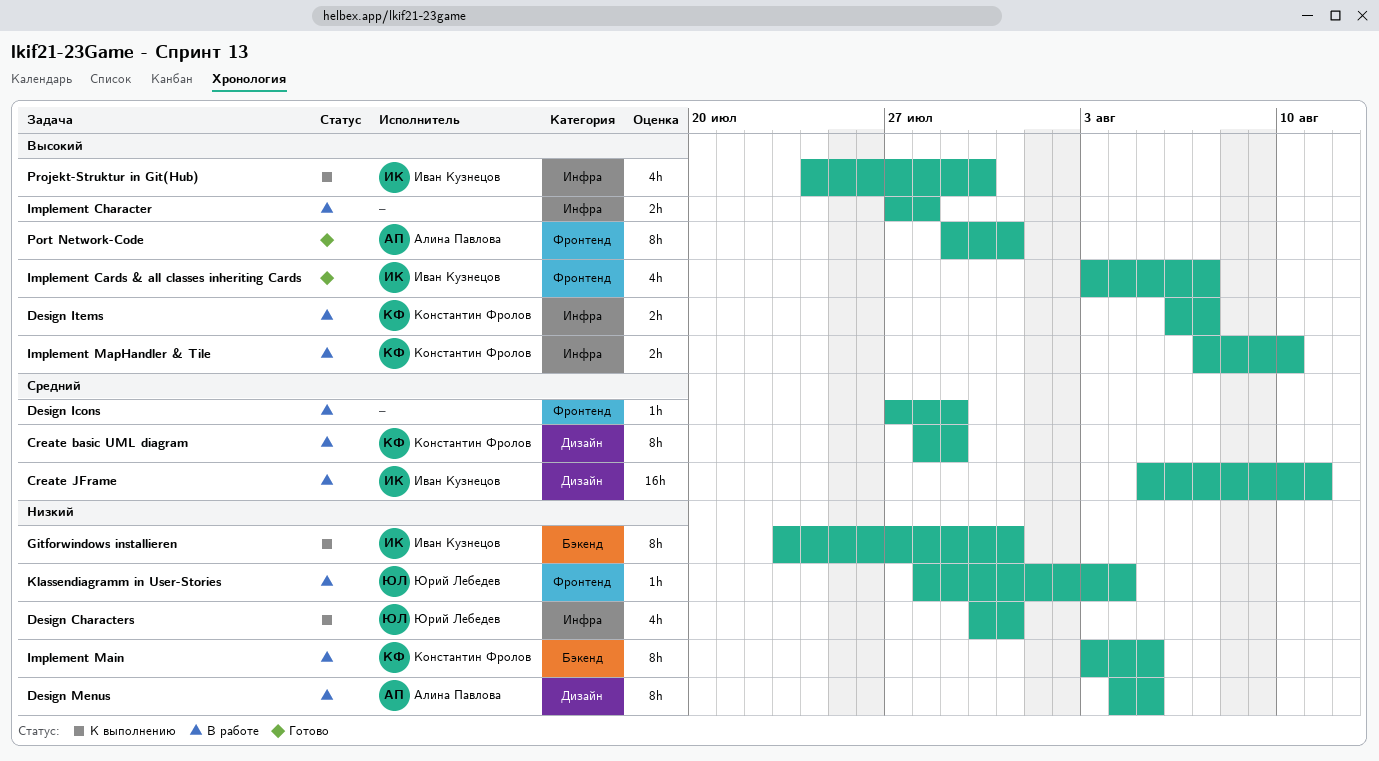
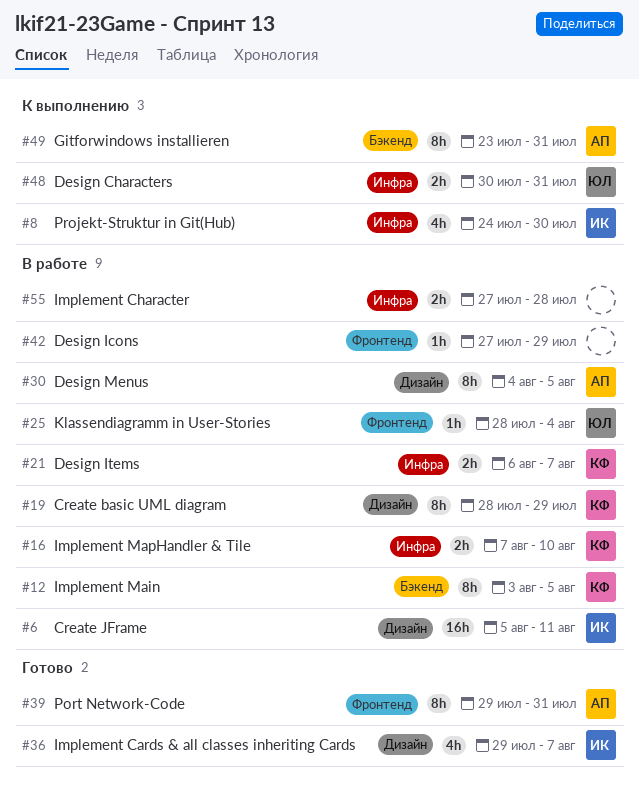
Design Characters, estimate: 4h -> 2h
Gitforwindows installieren, owner: Иван Кузнецов -> Алина Павлова
Implement Cards & all classes inheriting Cards, label: Фронтенд -> Дизайн
Implement Cards & all classes inheriting Cards, start: Aug 3 -> Jul 29

